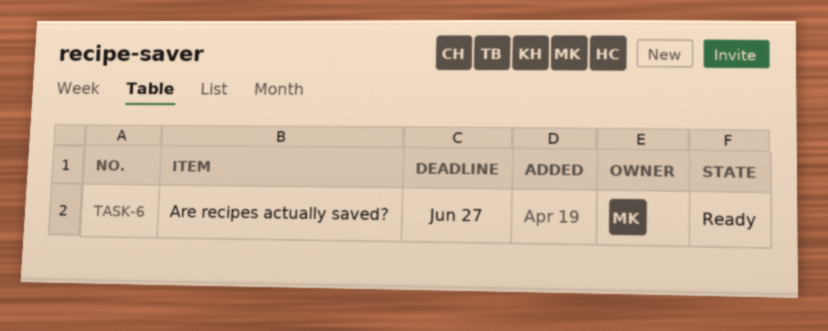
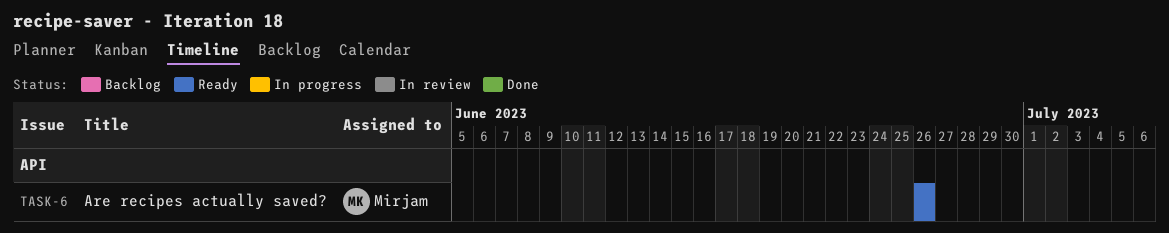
TASK-6, due: Jun 27 -> Jun 26

